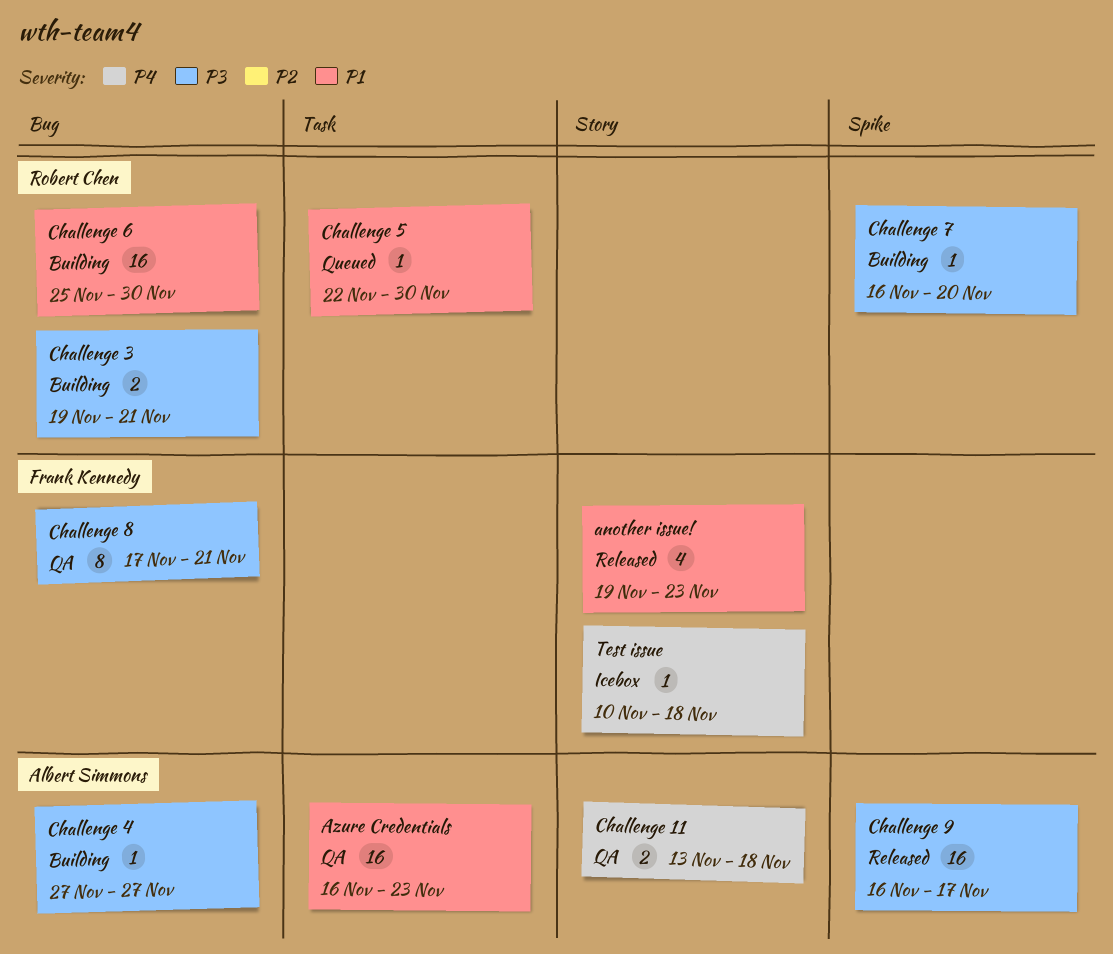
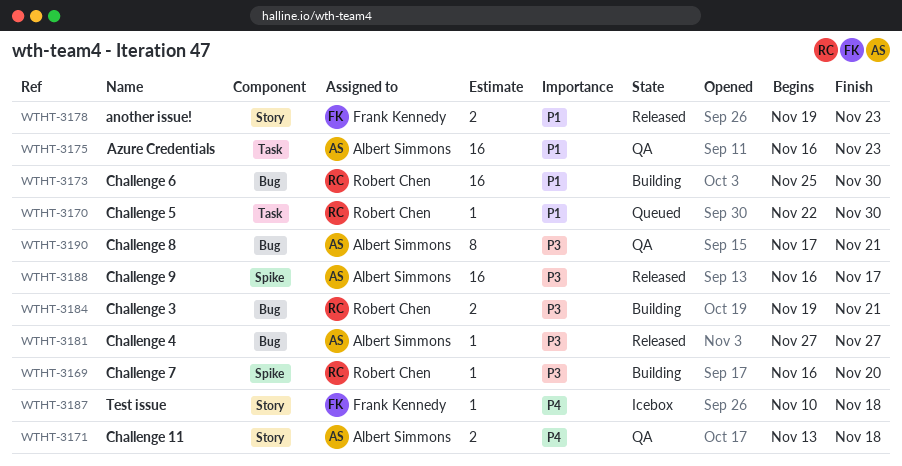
another issue!, estimate: 4 -> 2
Challenge 4, status: Building -> Released
Challenge 8, owner: Frank Kennedy -> Albert Simmons

